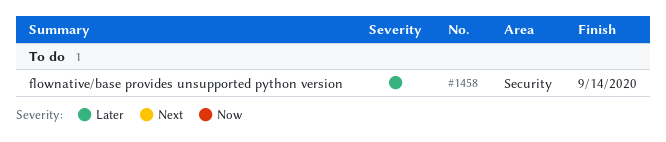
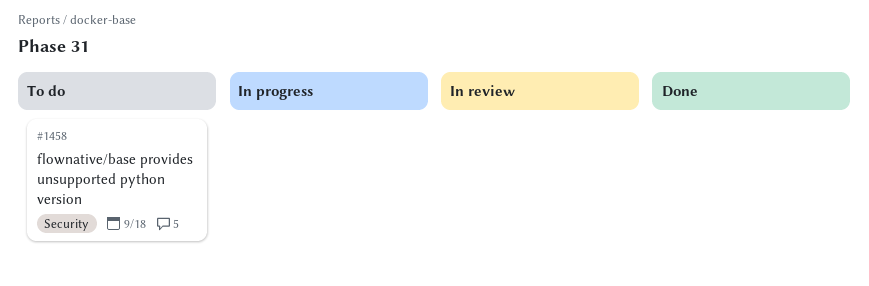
#1458, due: Sep 14 -> Sep 18

